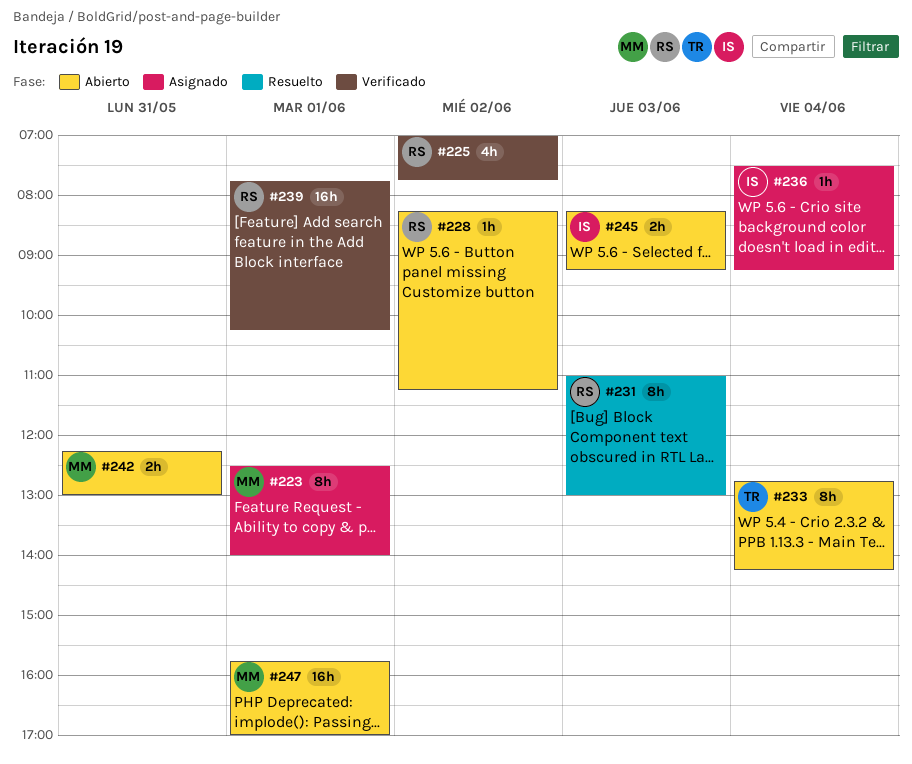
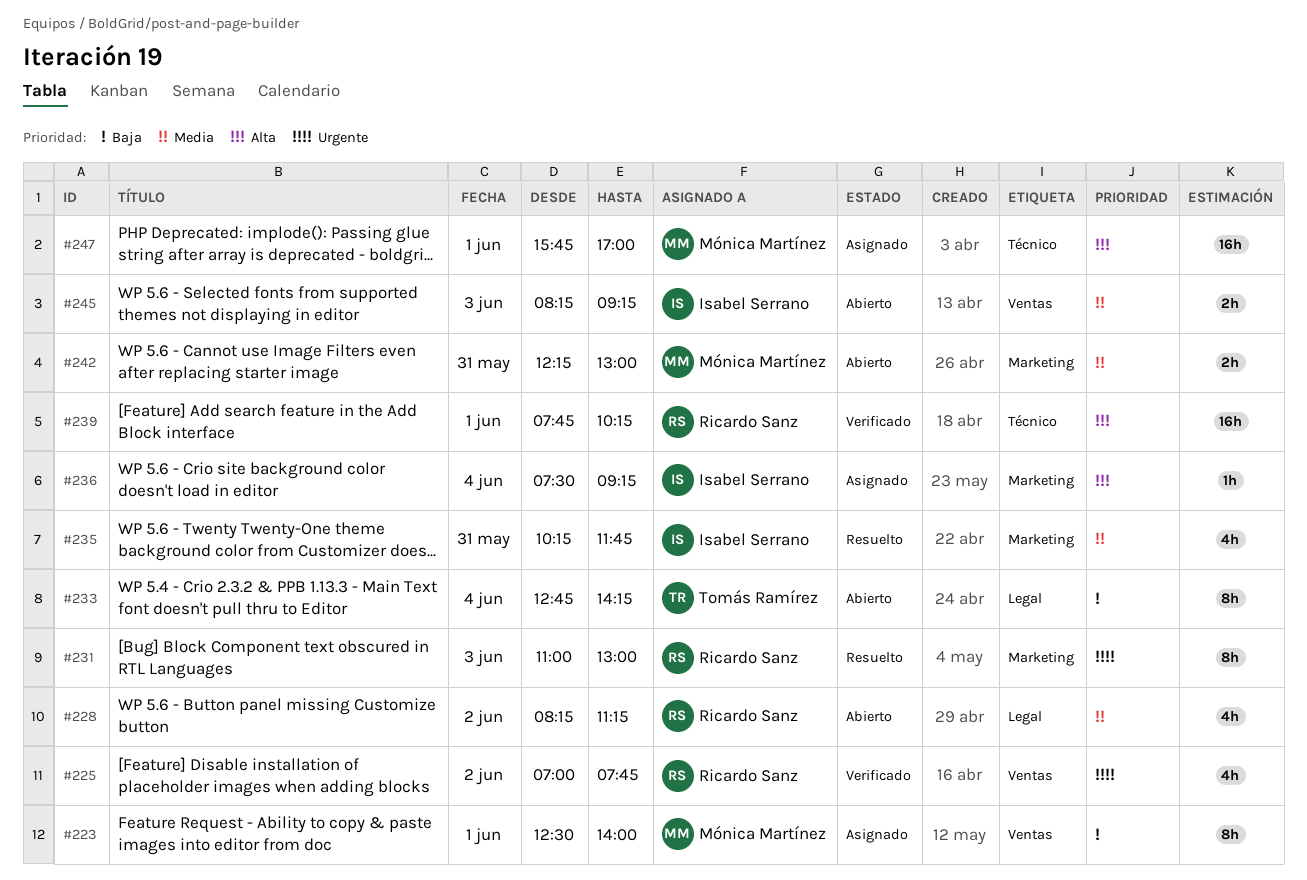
#228, estimate: 1h -> 4h
#235: none -> present
#247, status: Abierto -> Asignado

